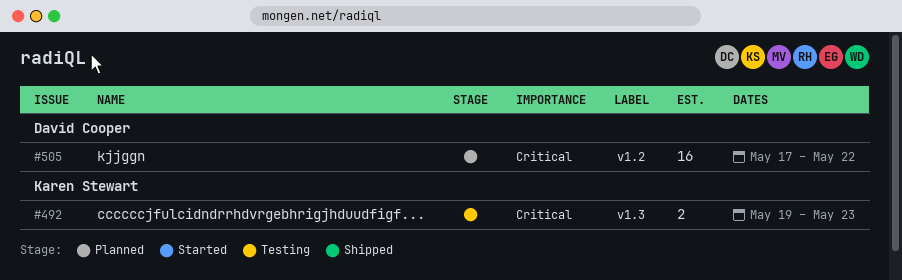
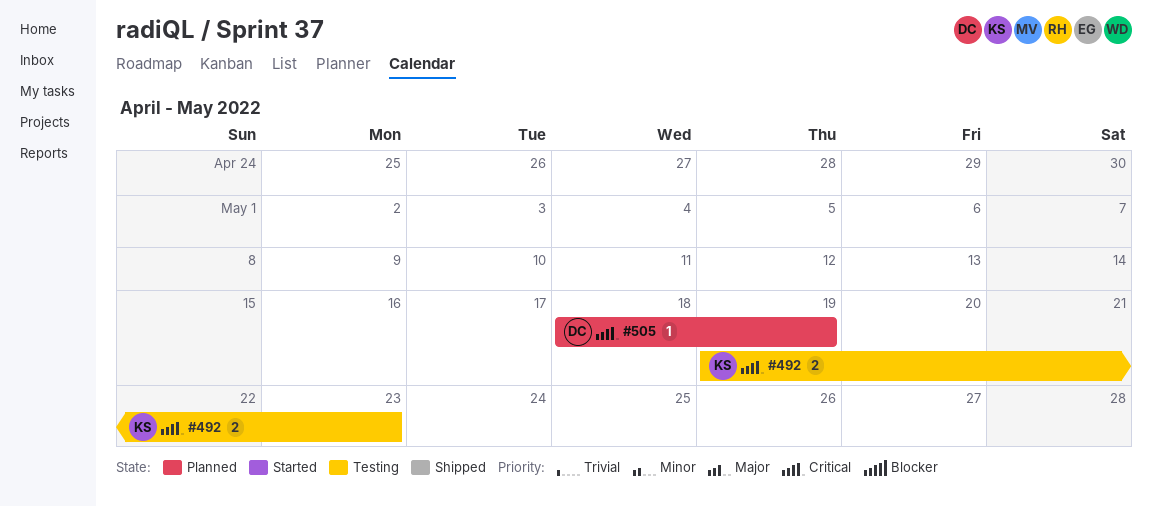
#505, estimate: 16 -> 1
#505, start: May 17 -> May 18
#505, due: May 22 -> May 19

